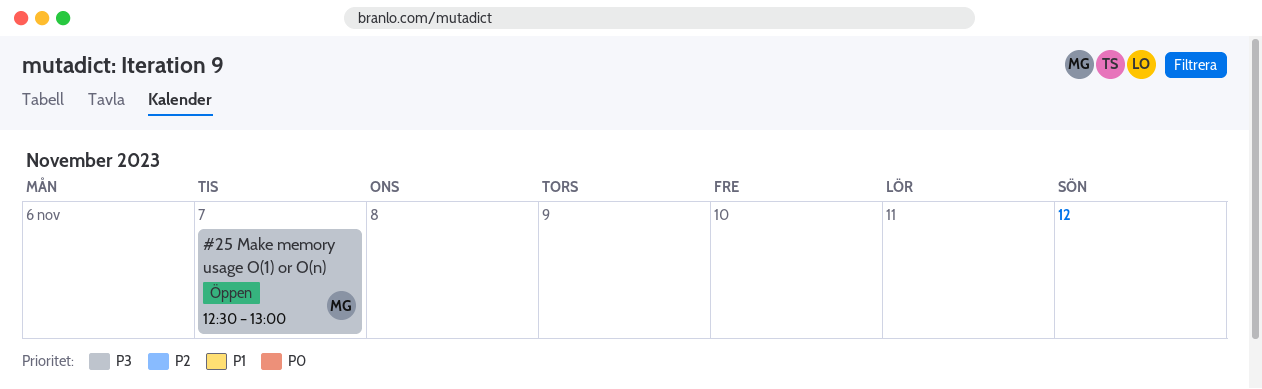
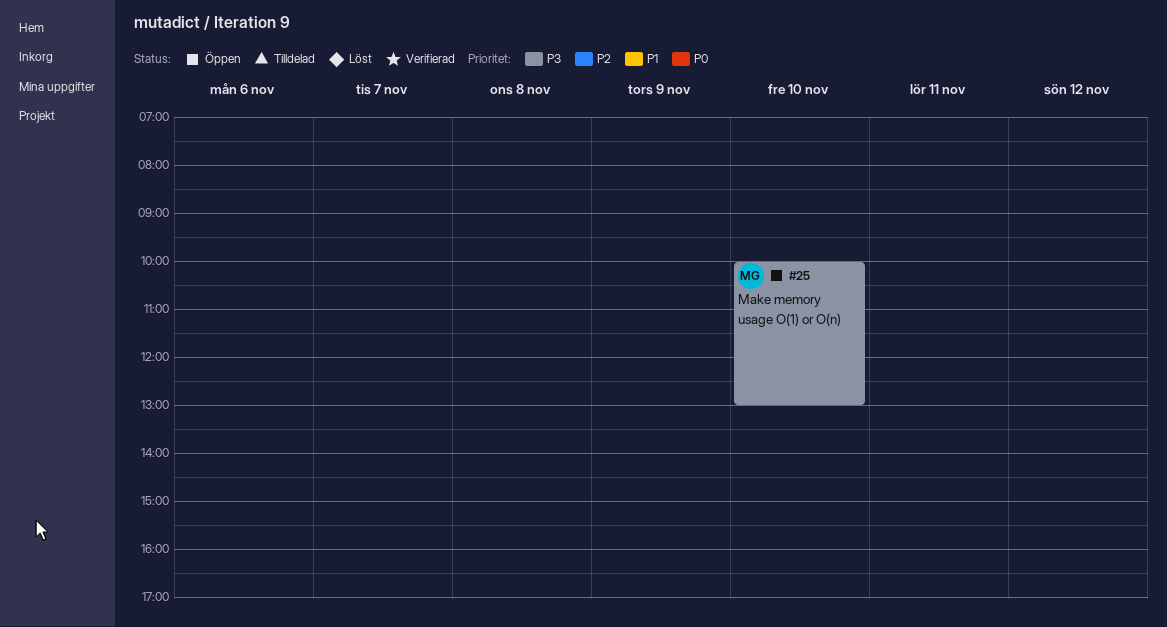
#25, day: Nov 7 -> Nov 10
#25, begins: 12:30 -> 10:00

